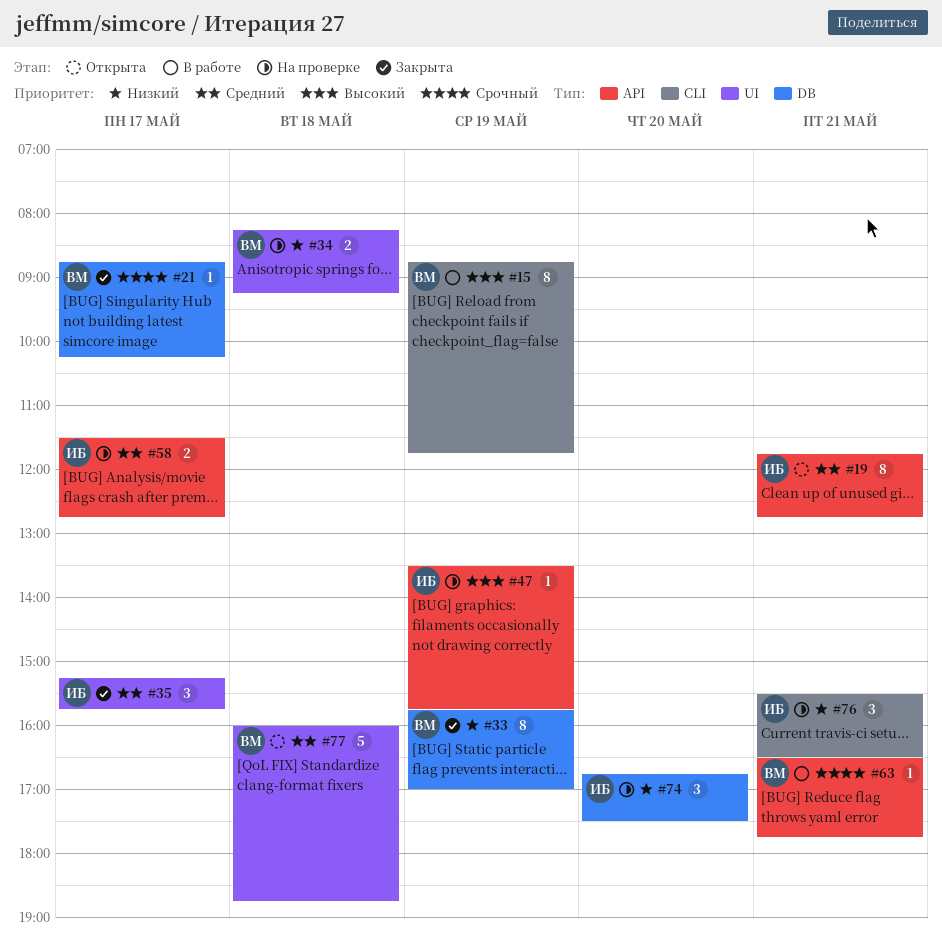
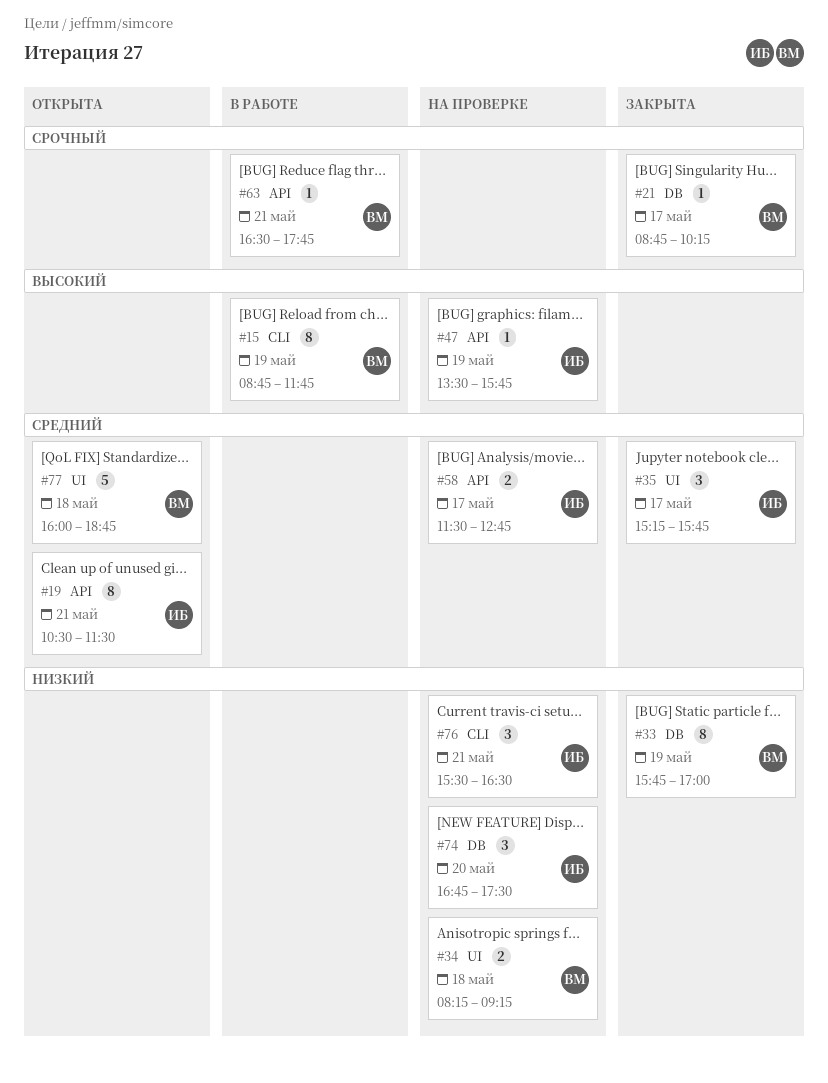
#19, begins: 11:45 -> 10:30
#19, ends: 12:45 -> 11:30

